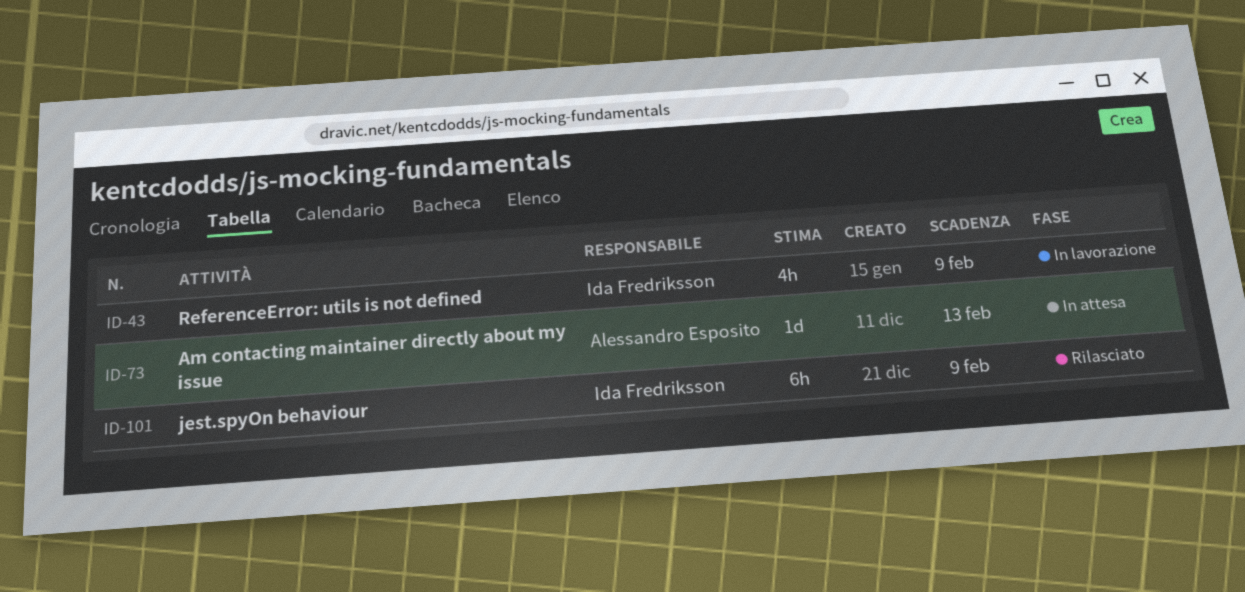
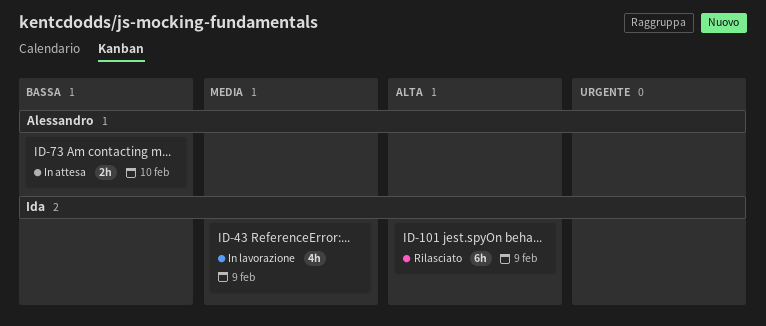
ID-73, estimate: 1d -> 2h
ID-73, due: Feb 13 -> Feb 10

